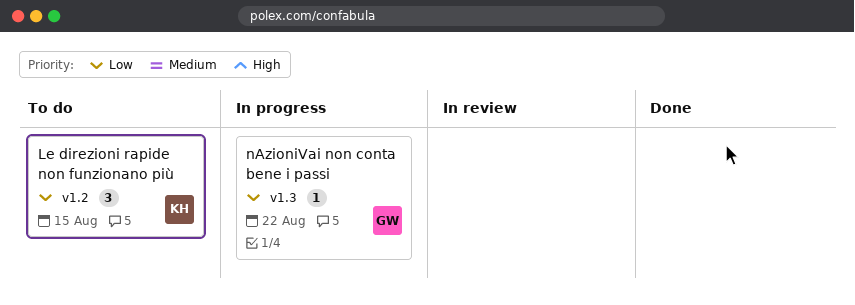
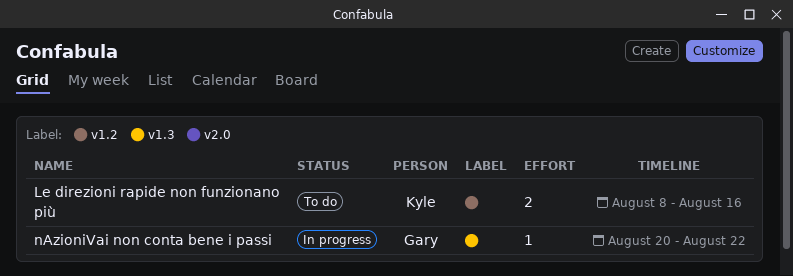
Le direzioni rapide non funzionano più, estimate: 3 -> 2
Le direzioni rapide non funzionano più, due: Aug 15 -> Aug 16

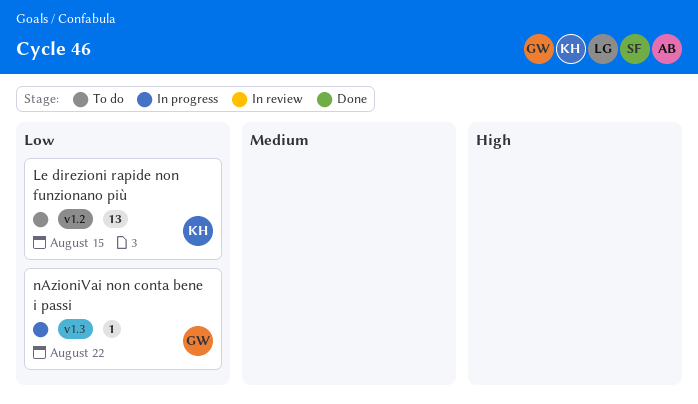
Le direzioni rapide non funzionano più, estimate: 2 -> 13
Le direzioni rapide non funzionano più, due: Aug 16 -> Aug 15

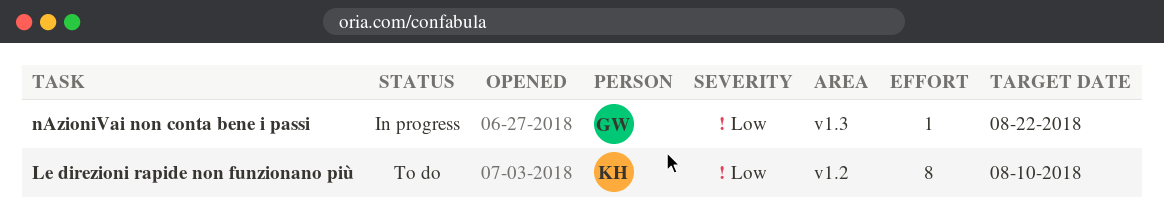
Le direzioni rapide non funzionano più, estimate: 13 -> 8
Le direzioni rapide non funzionano più, due: Aug 15 -> Aug 10

